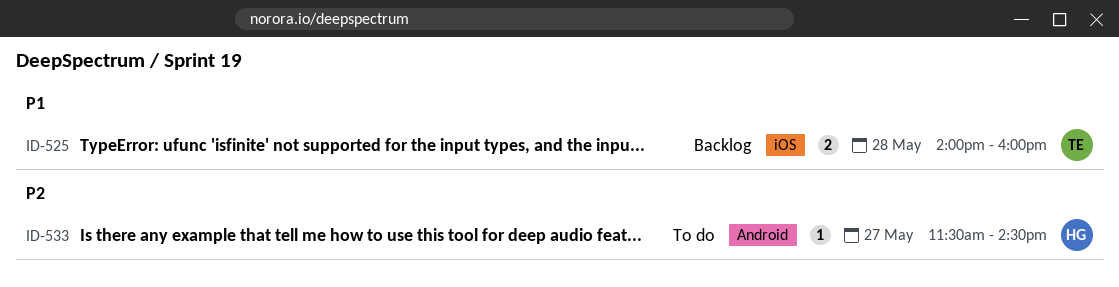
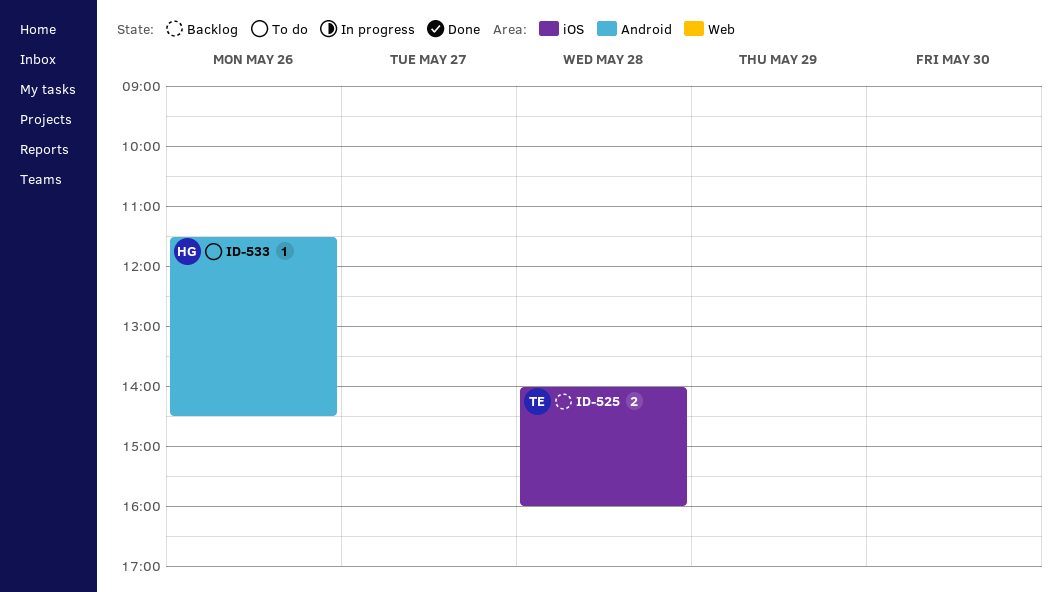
ID-533, day: May 27 -> May 26

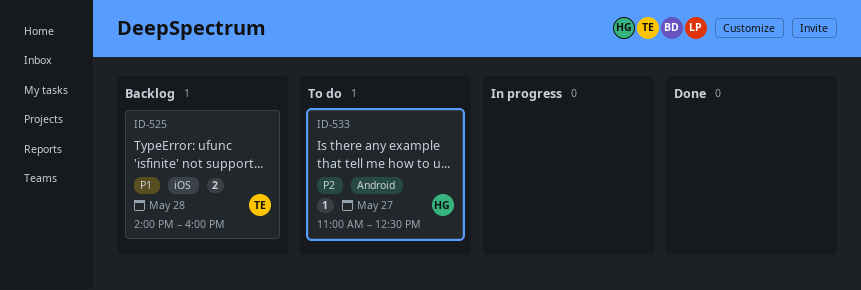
ID-533, day: May 26 -> May 27
ID-533, begins: 11:30 -> 11:00
ID-533, ends: 14:30 -> 12:30

